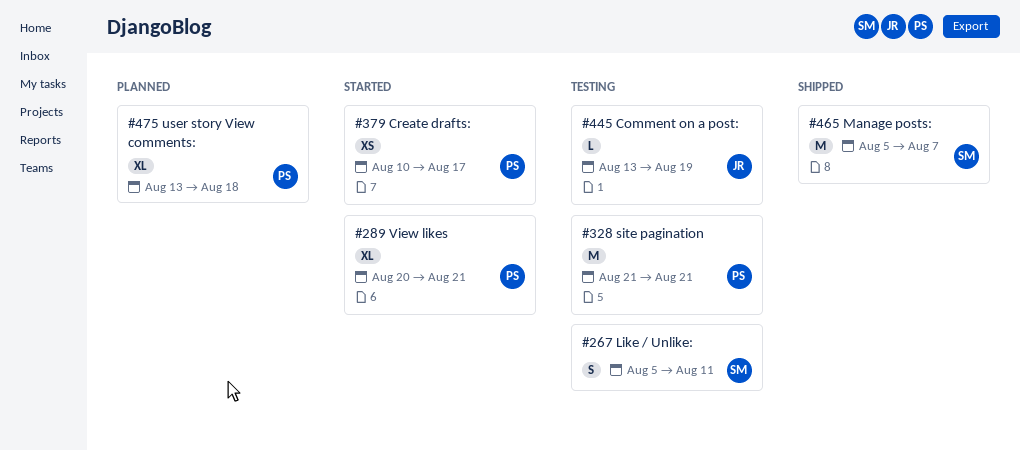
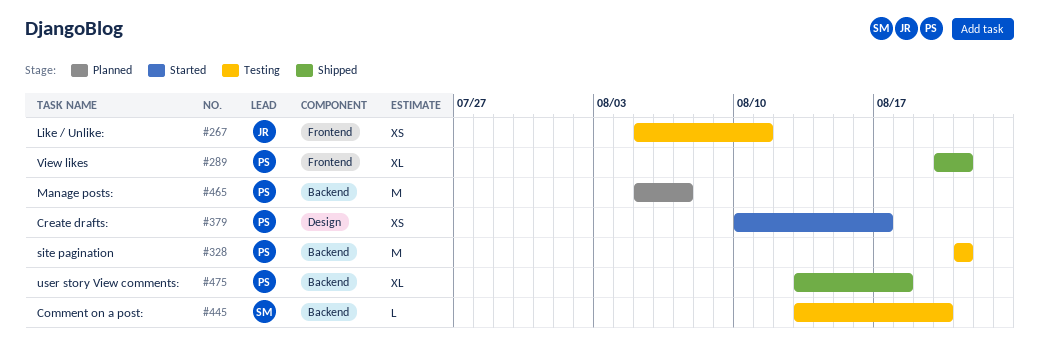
#267, owner: SM -> JR
#267, estimate: S -> XS
#289, status: Started -> Shipped
#445, owner: JR -> SM
#445, due: Aug 19 -> Aug 20
#465, status: Shipped -> Planned
#465, owner: SM -> PS
#475, status: Planned -> Shipped

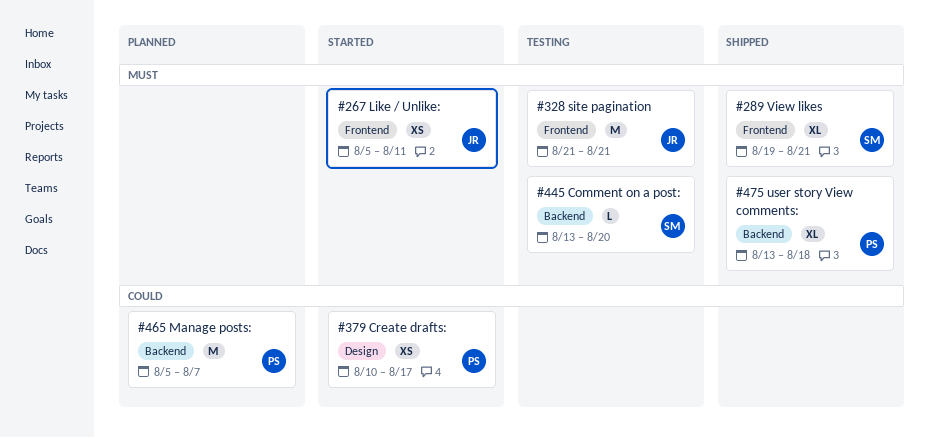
#267, status: Testing -> Started
#289, owner: PS -> SM
#289, start: Aug 20 -> Aug 19
#328, owner: PS -> JR
#328, label: Backend -> Frontend

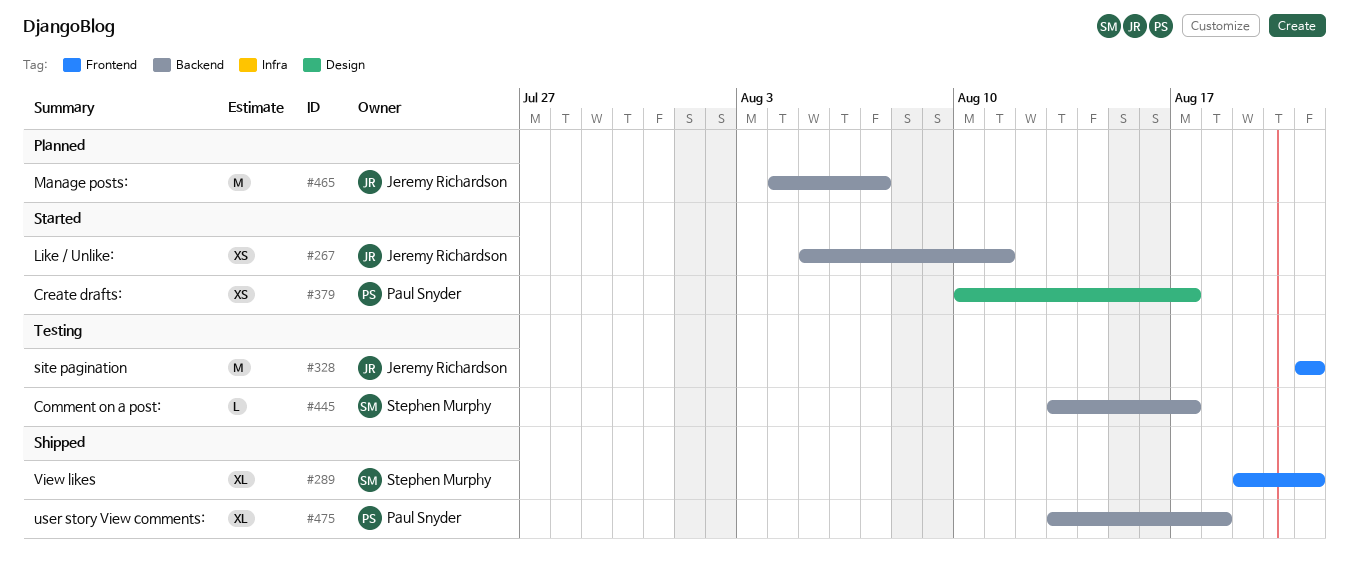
#267, label: Frontend -> Backend
#445, due: Aug 20 -> Aug 17
#465, owner: Paul Snyder -> Jeremy Richardson
#465, start: Aug 5 -> Aug 4

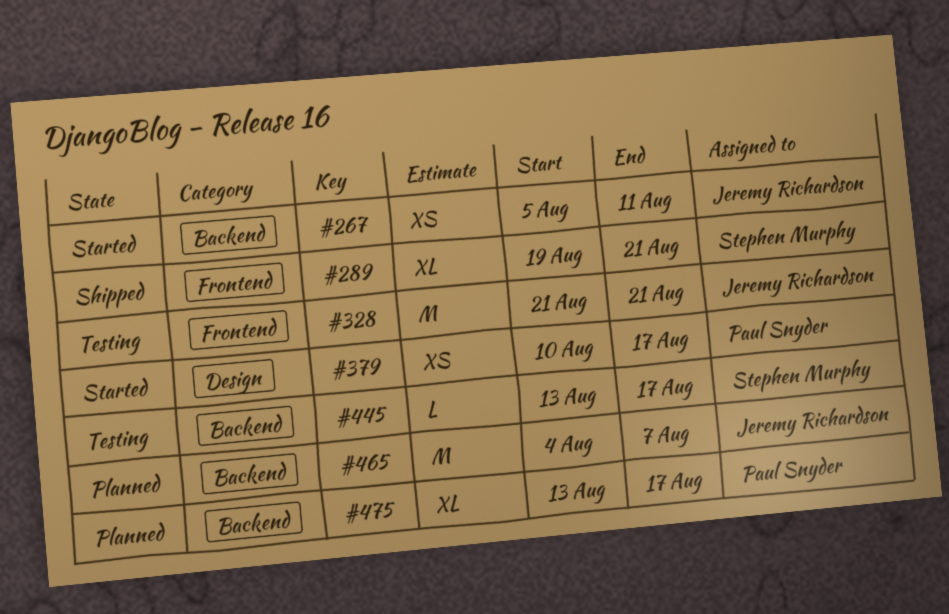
#475, status: Shipped -> Planned
#475, due: Aug 18 -> Aug 17

